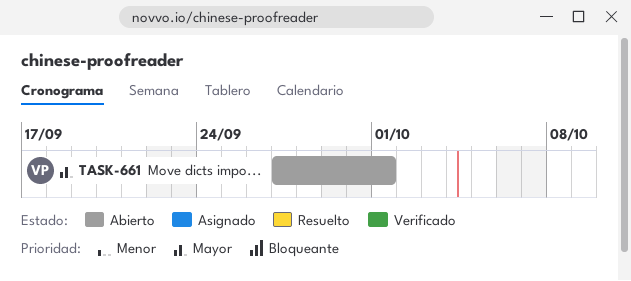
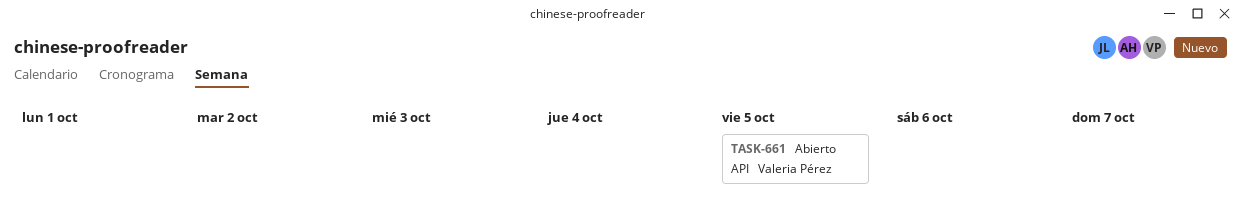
TASK-661, due: Oct 1 -> Oct 5

